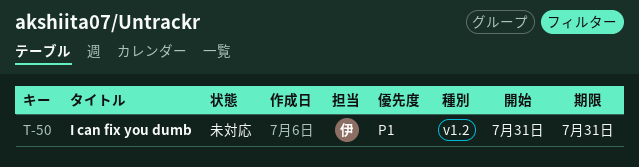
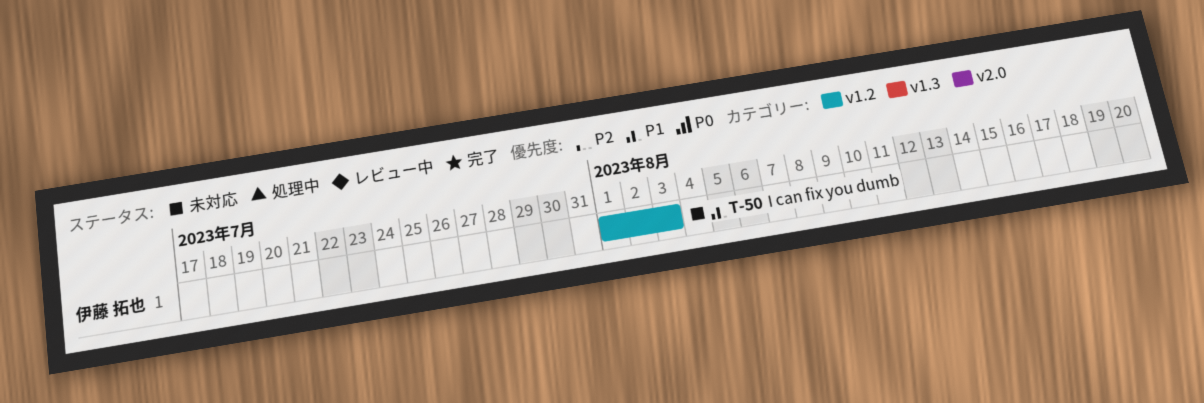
T-50, start: Jul 31 -> Aug 1
T-50, due: Jul 31 -> Aug 3

